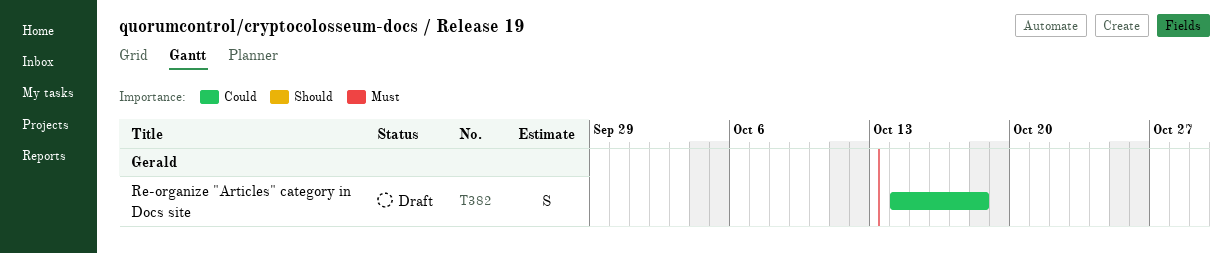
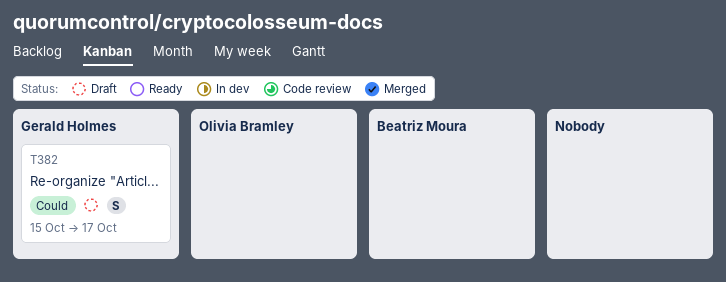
T382, start: Oct 14 -> Oct 15
T382, due: Oct 18 -> Oct 17

